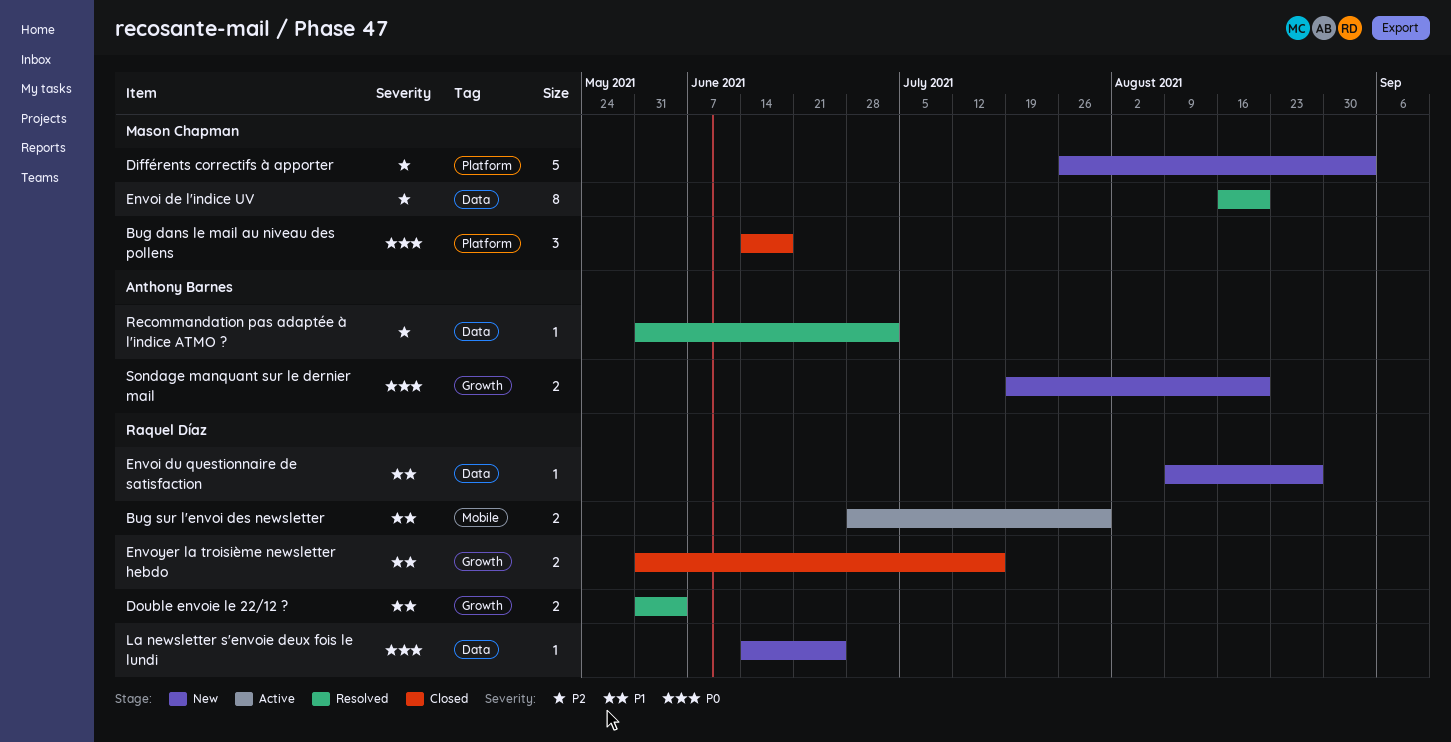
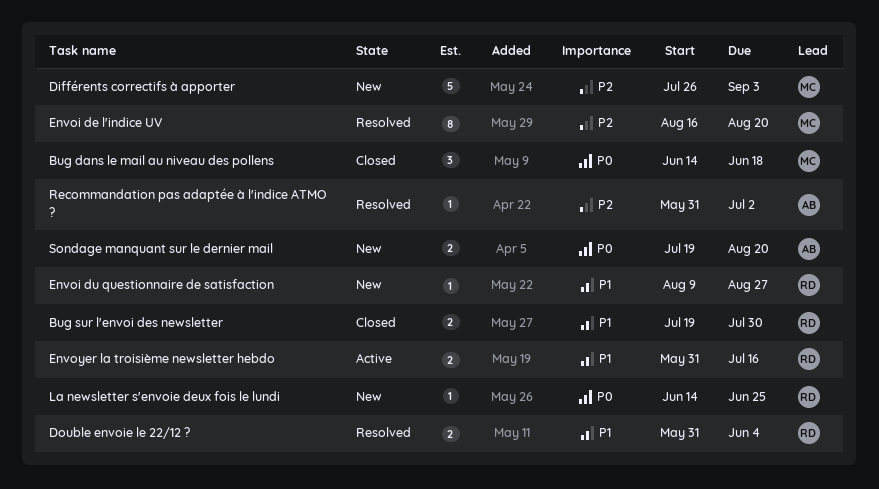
Bug sur l'envoi des newsletter, status: Active -> Closed
Bug sur l'envoi des newsletter, start: Jun 28 -> Jul 19
Envoyer la troisième newsletter hebdo, status: Closed -> Active

